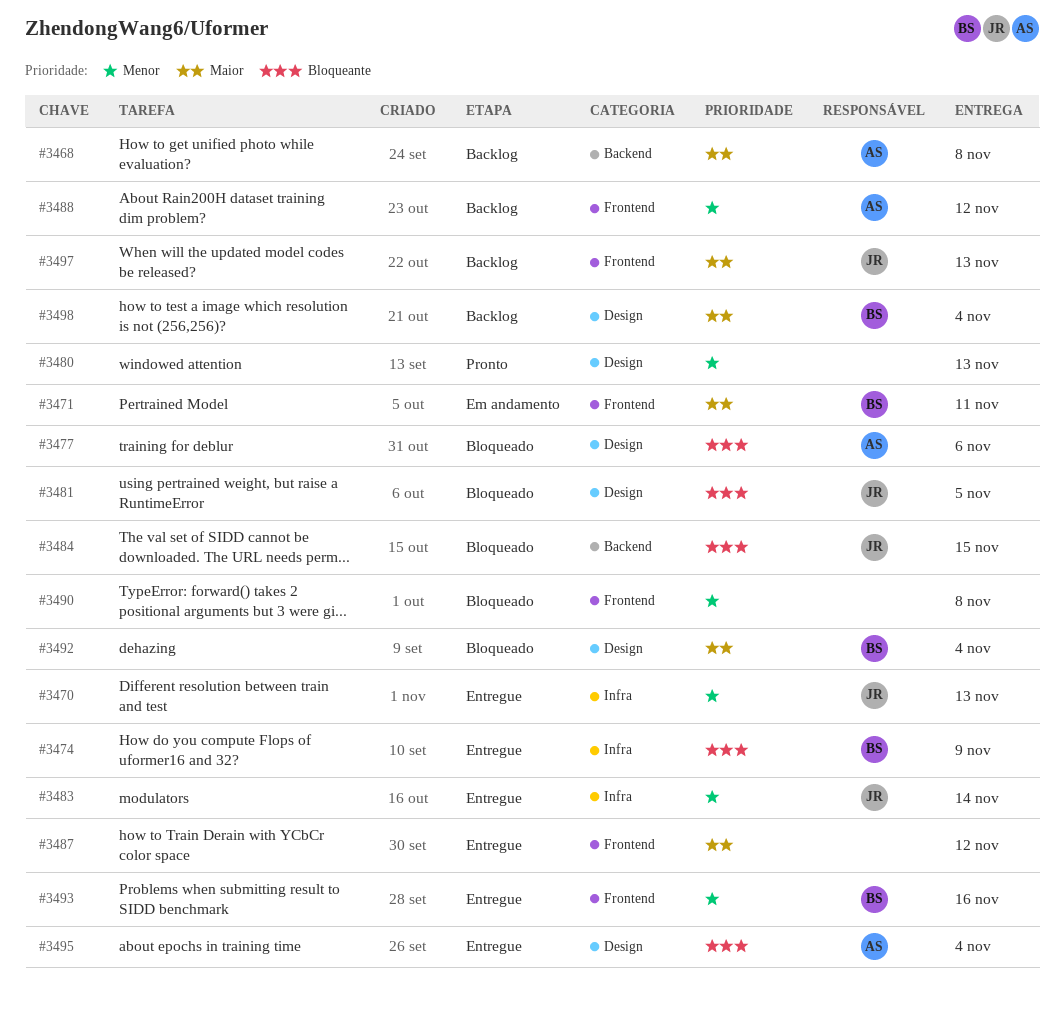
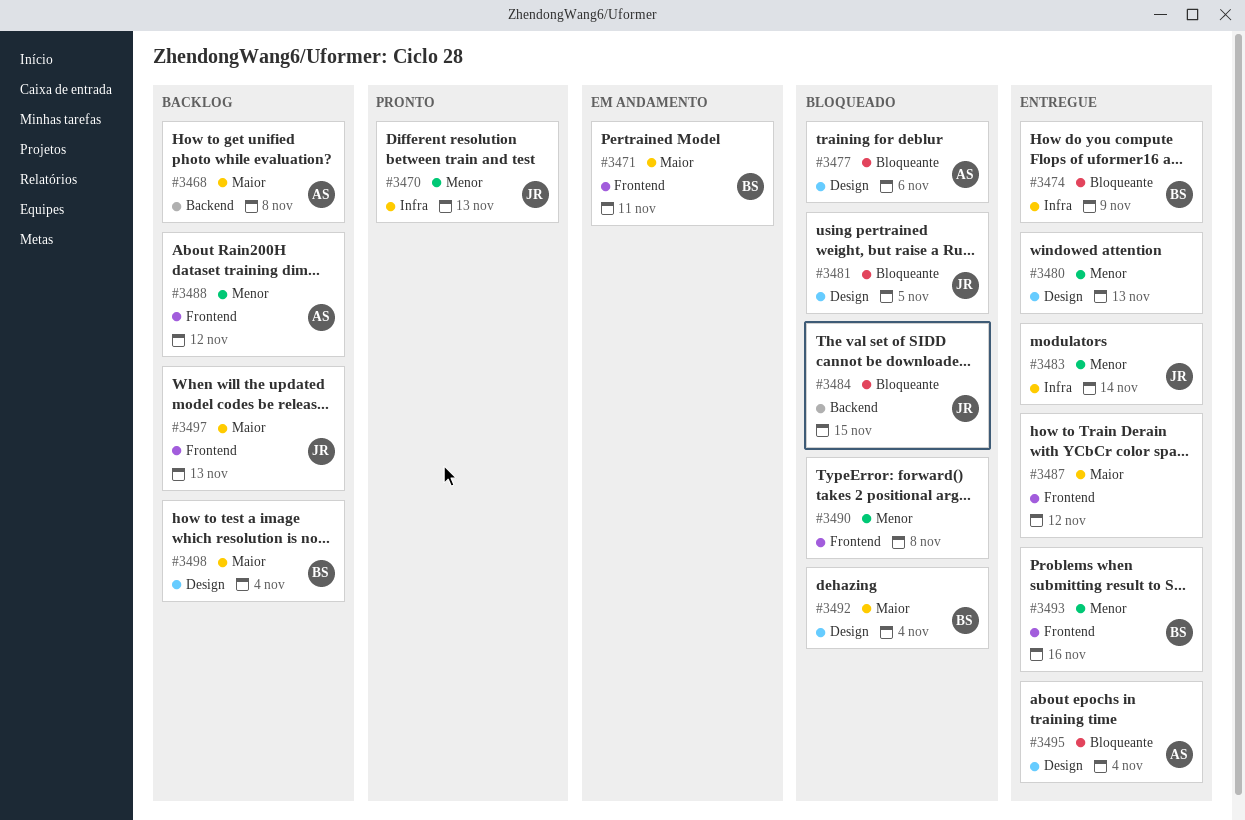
#3470, status: Entregue -> Pronto
#3480, status: Pronto -> Entregue

